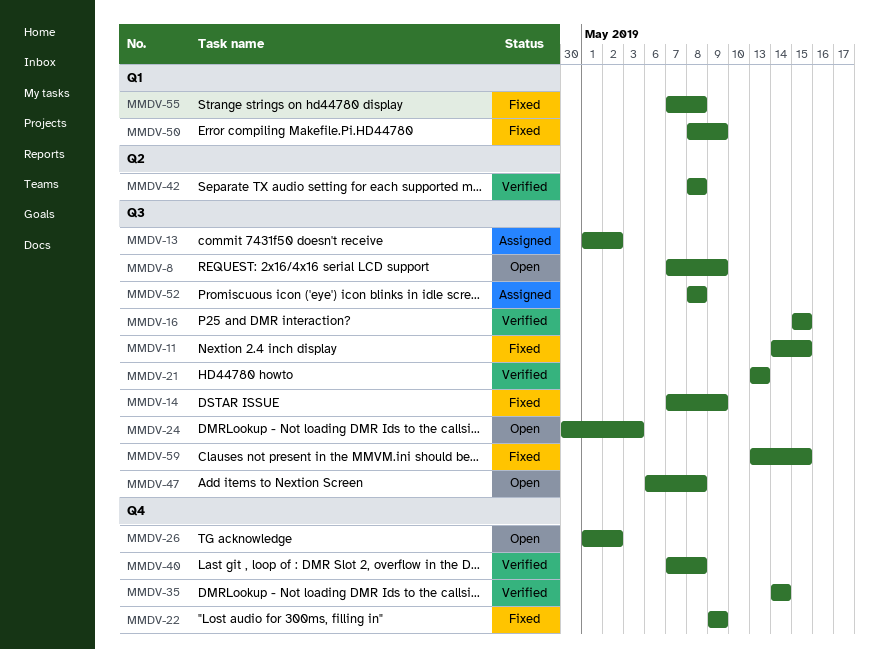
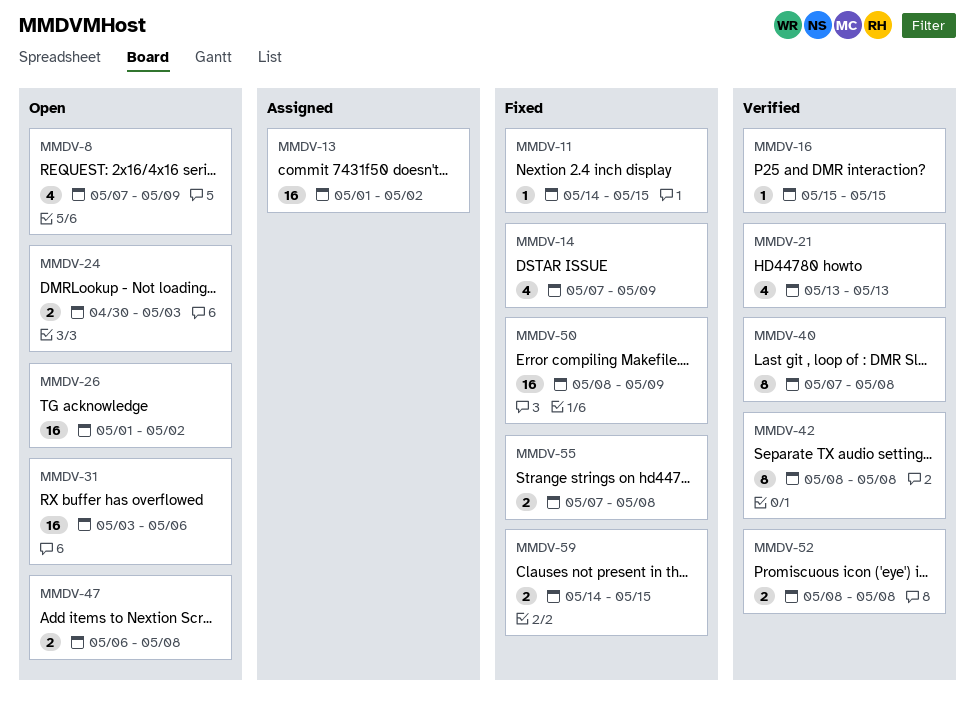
MMDV-22: present -> none
MMDV-31: none -> present
MMDV-35: present -> none
MMDV-52, status: Assigned -> Verified
MMDV-59, start: May 13 -> May 14

